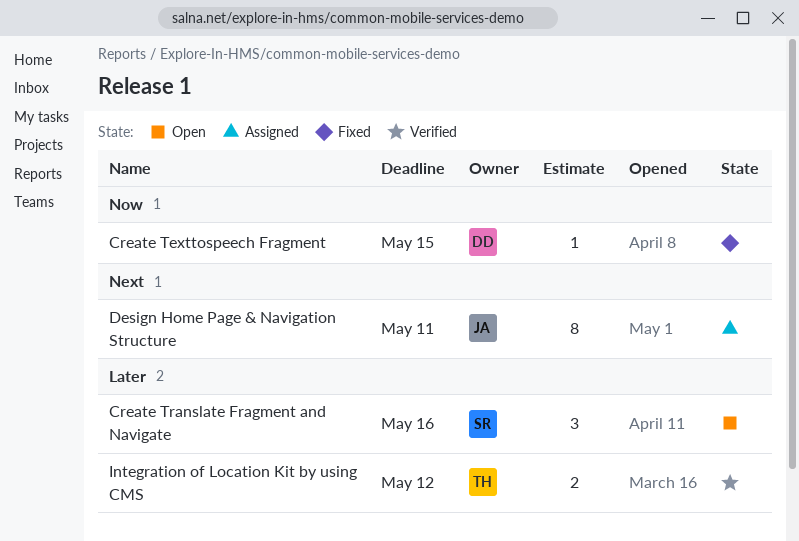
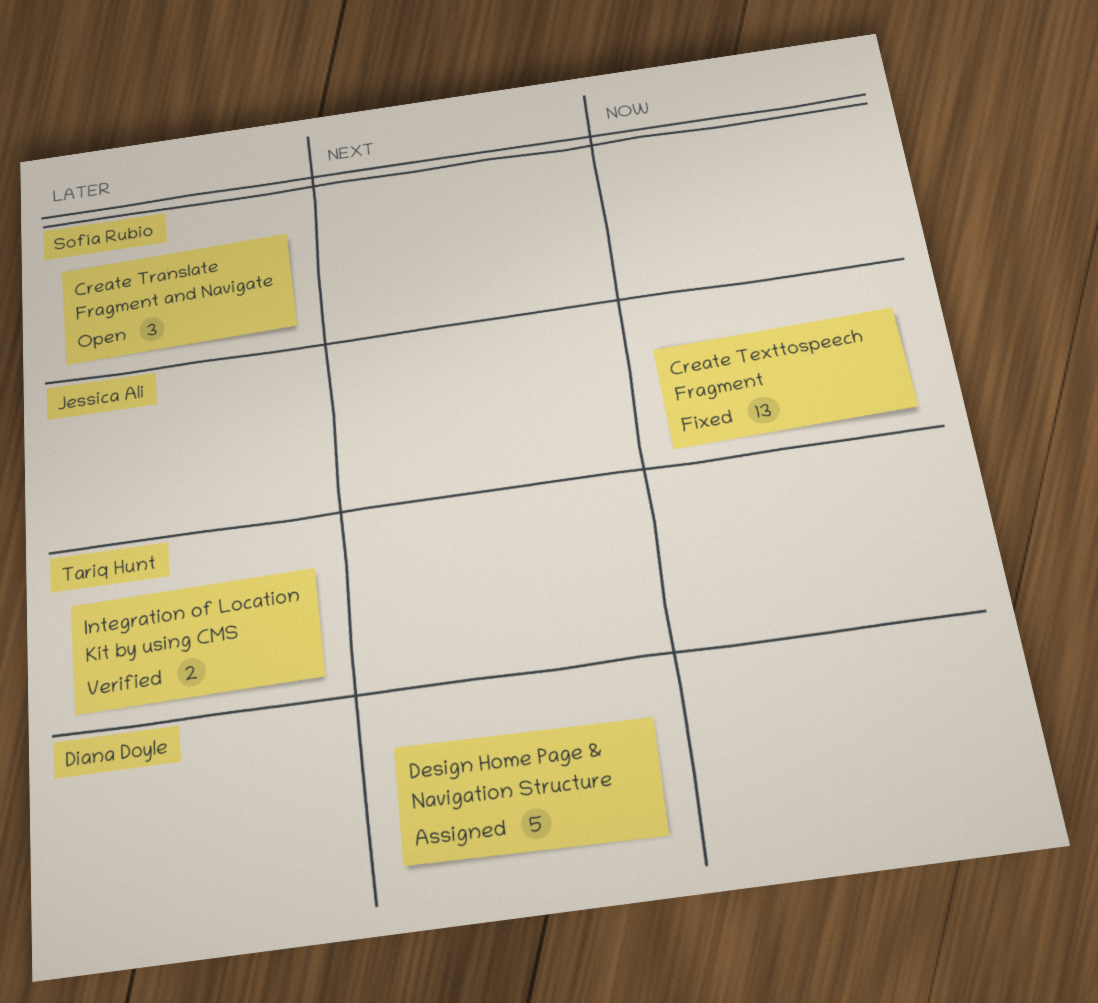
Create Texttospeech Fragment, owner: Diana Doyle -> Jessica Ali
Create Texttospeech Fragment, estimate: 1 -> 13
Design Home Page & Navigation Structure, owner: Jessica Ali -> Diana Doyle
Design Home Page & Navigation Structure, estimate: 8 -> 5

